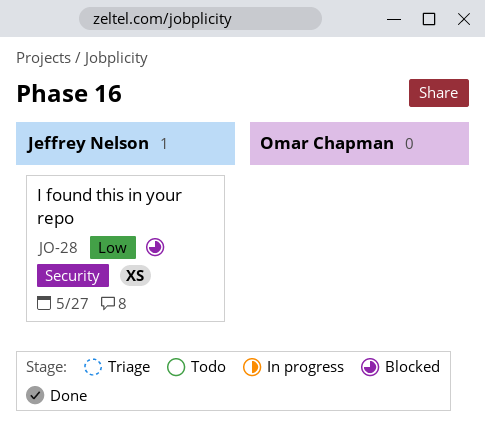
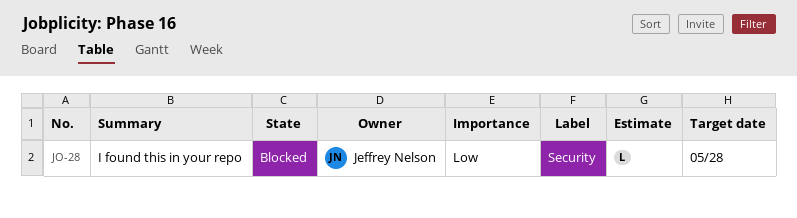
JO-28, estimate: XS -> L
JO-28, due: May 27 -> May 28

